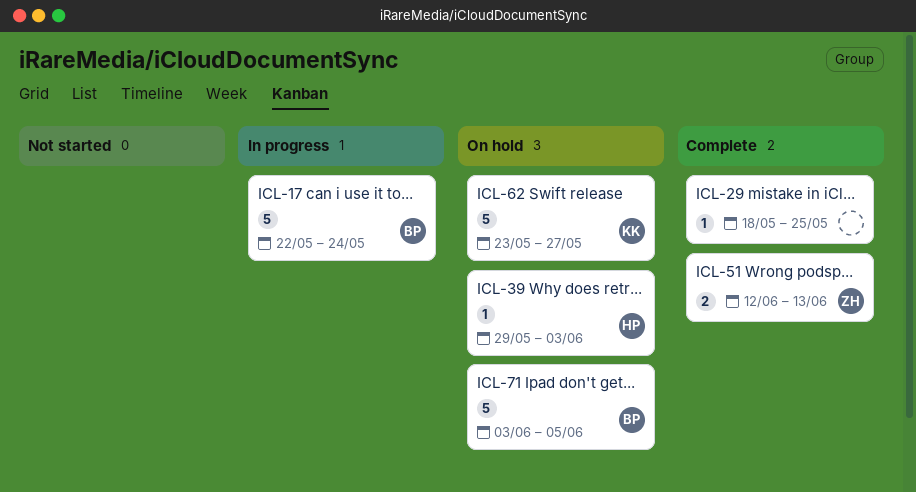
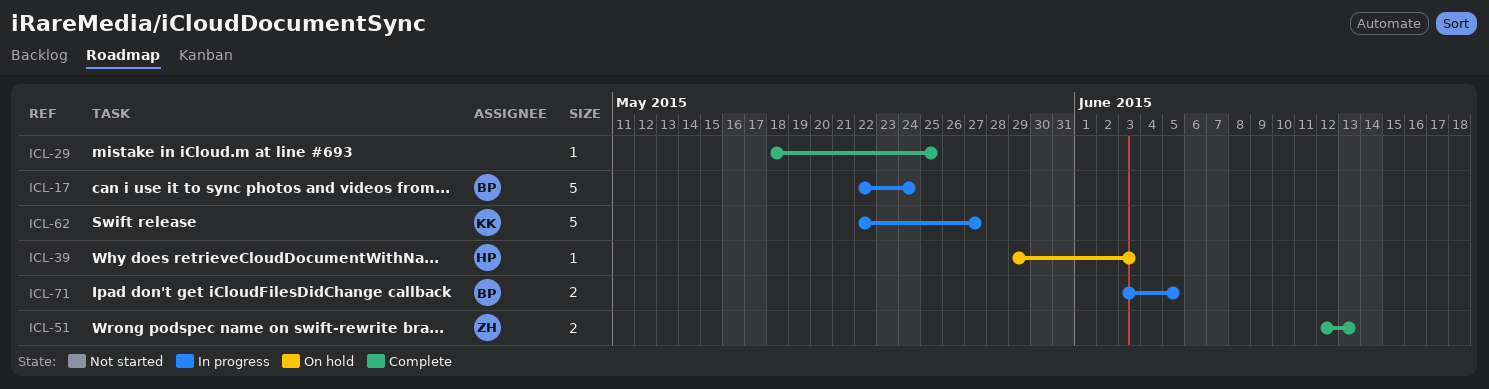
ICL-62, status: On hold -> In progress
ICL-62, start: May 23 -> May 22
ICL-71, status: On hold -> In progress
ICL-71, estimate: 5 -> 2

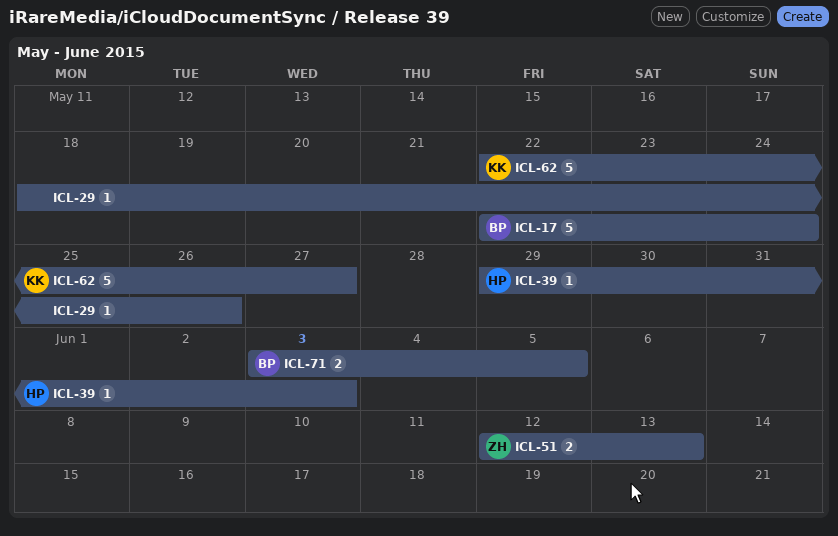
ICL-29, due: May 25 -> May 26

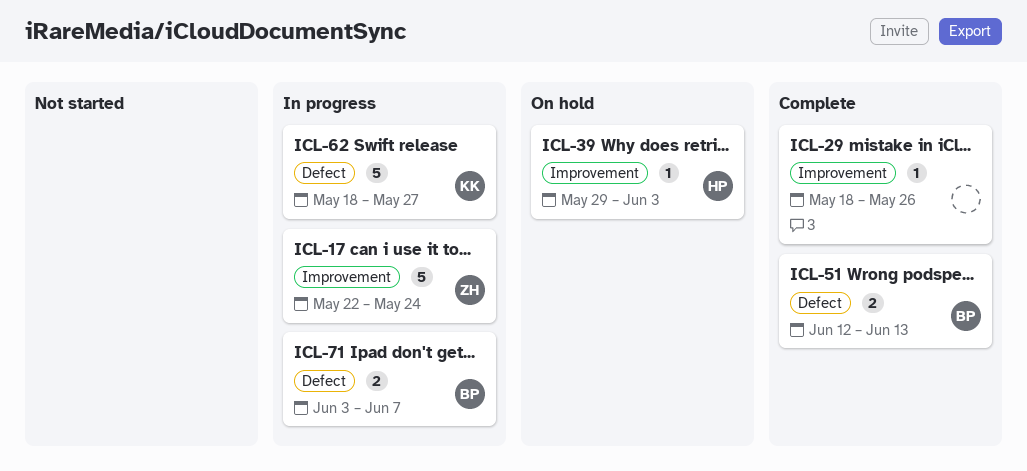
ICL-17, owner: BP -> ZH
ICL-51, owner: ZH -> BP
ICL-62, start: May 22 -> May 18
ICL-71, due: Jun 5 -> Jun 7

